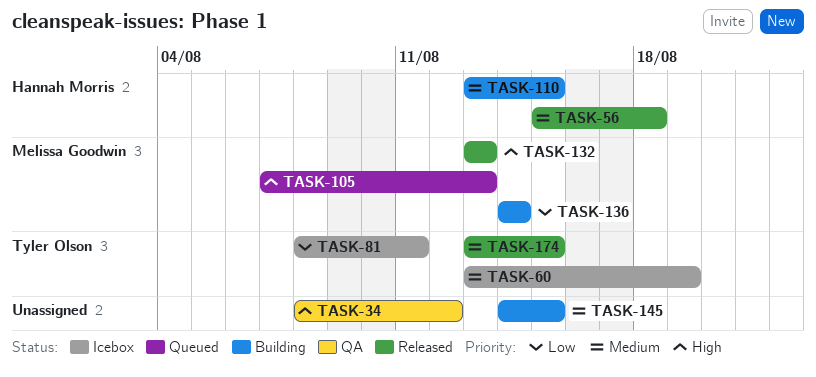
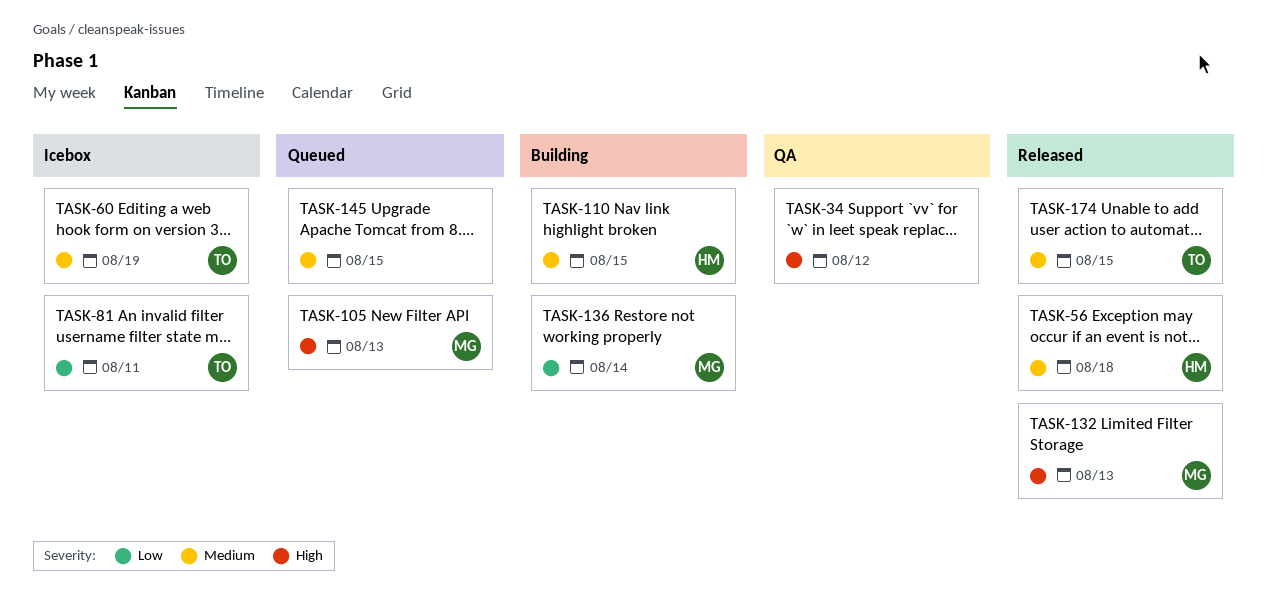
TASK-145, status: Building -> Queued

